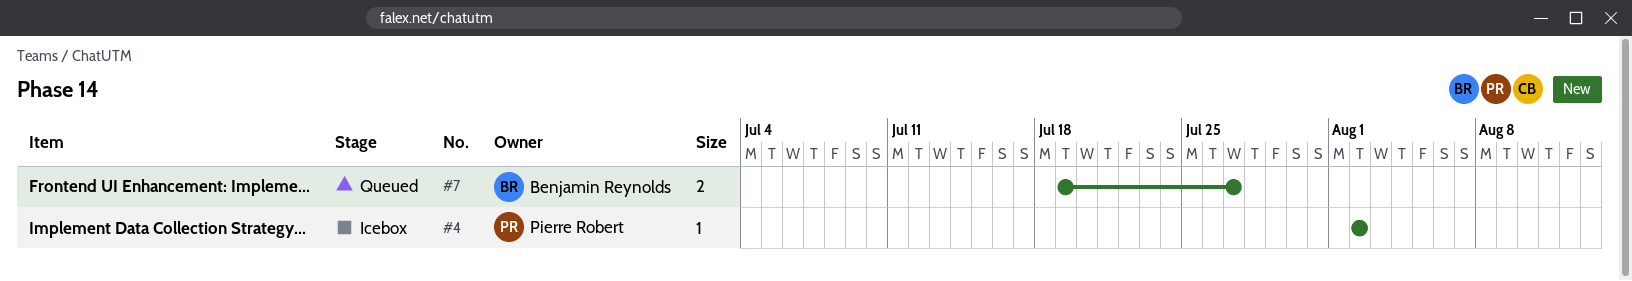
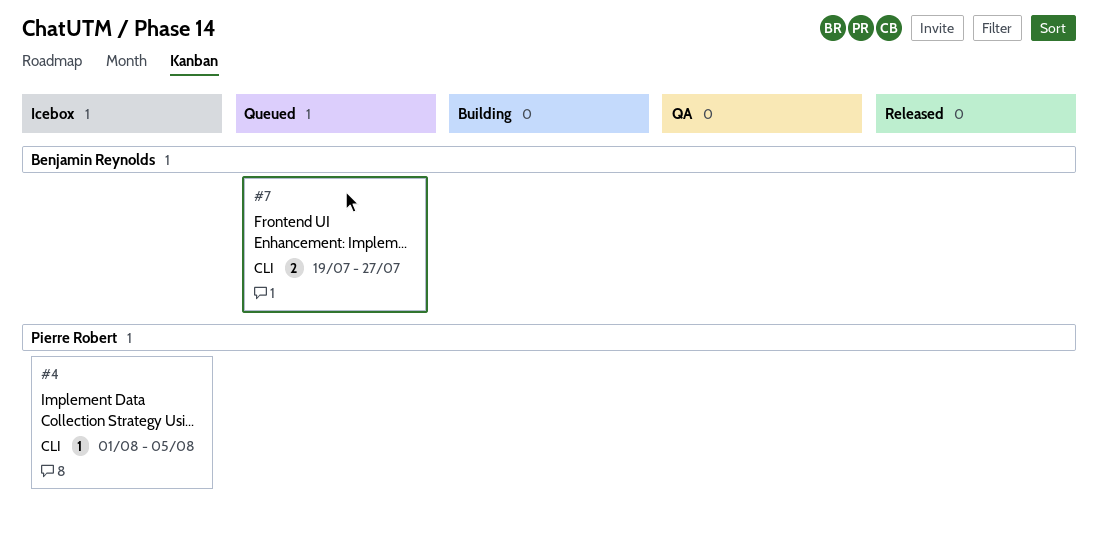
#4, start: Aug 2 -> Aug 1
#4, due: Aug 2 -> Aug 5

